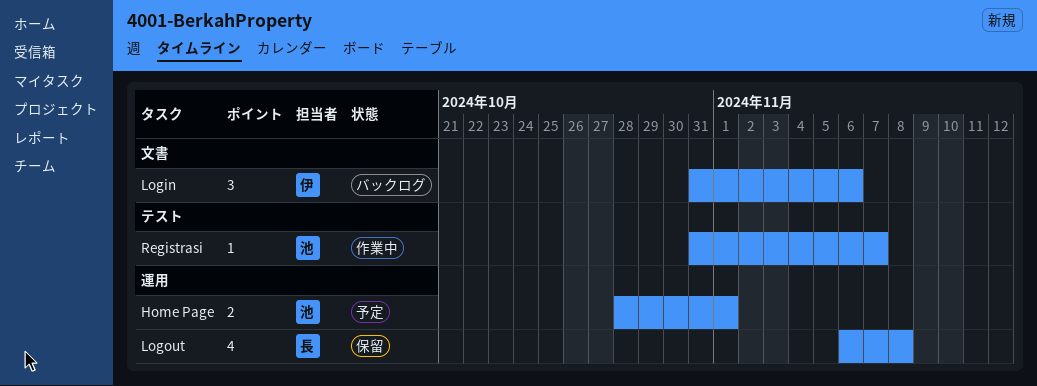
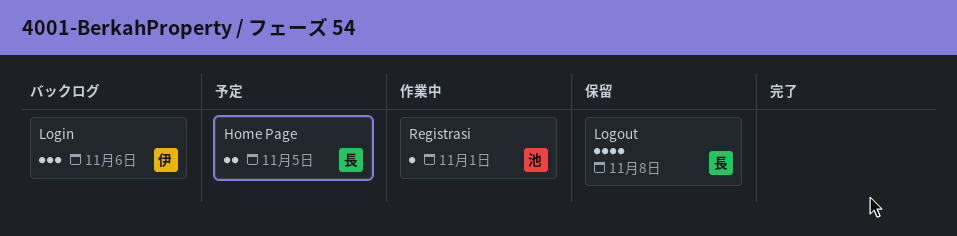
Home Page, owner: 池 -> 長
Home Page, due: Nov 1 -> Nov 5
Registrasi, due: Nov 7 -> Nov 1

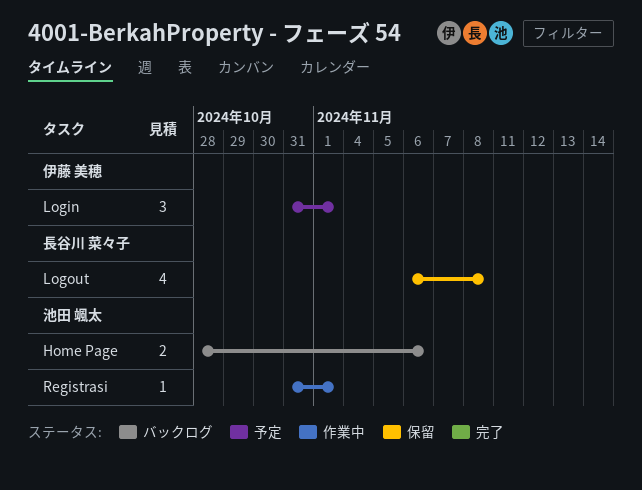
Home Page, status: 予定 -> バックログ
Home Page, owner: 長谷川 菜々子 -> 池田 颯太
Home Page, due: Nov 5 -> Nov 6
Login, status: バックログ -> 予定
Login, due: Nov 6 -> Nov 1

